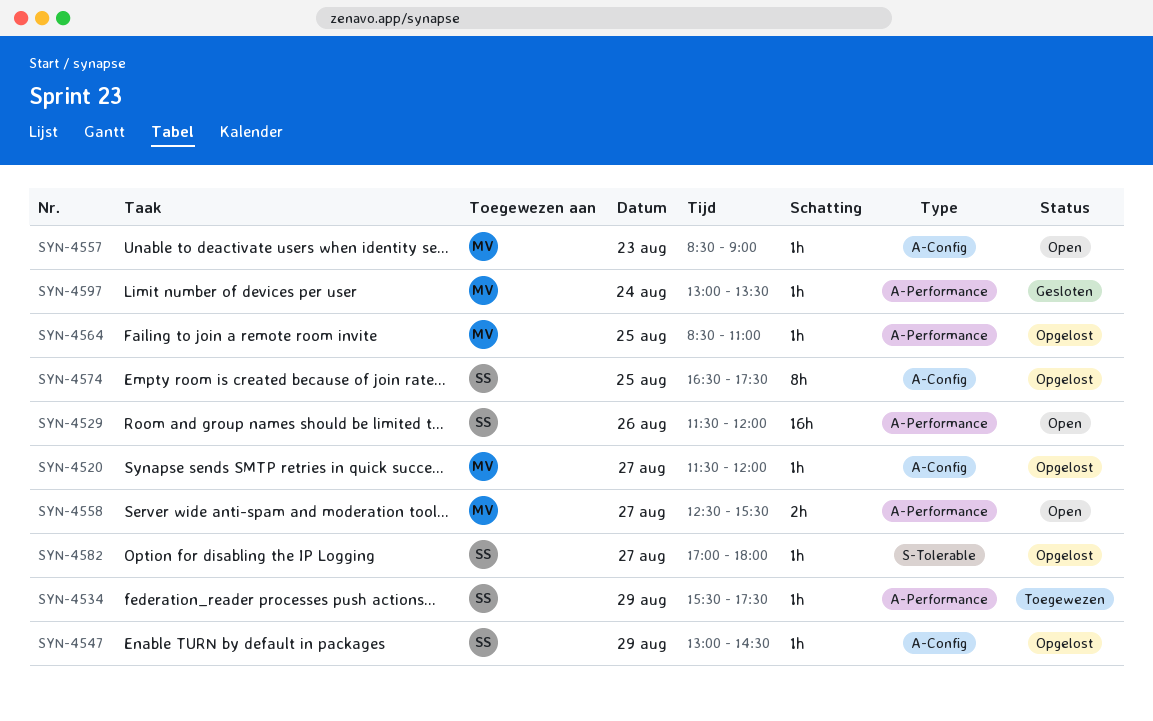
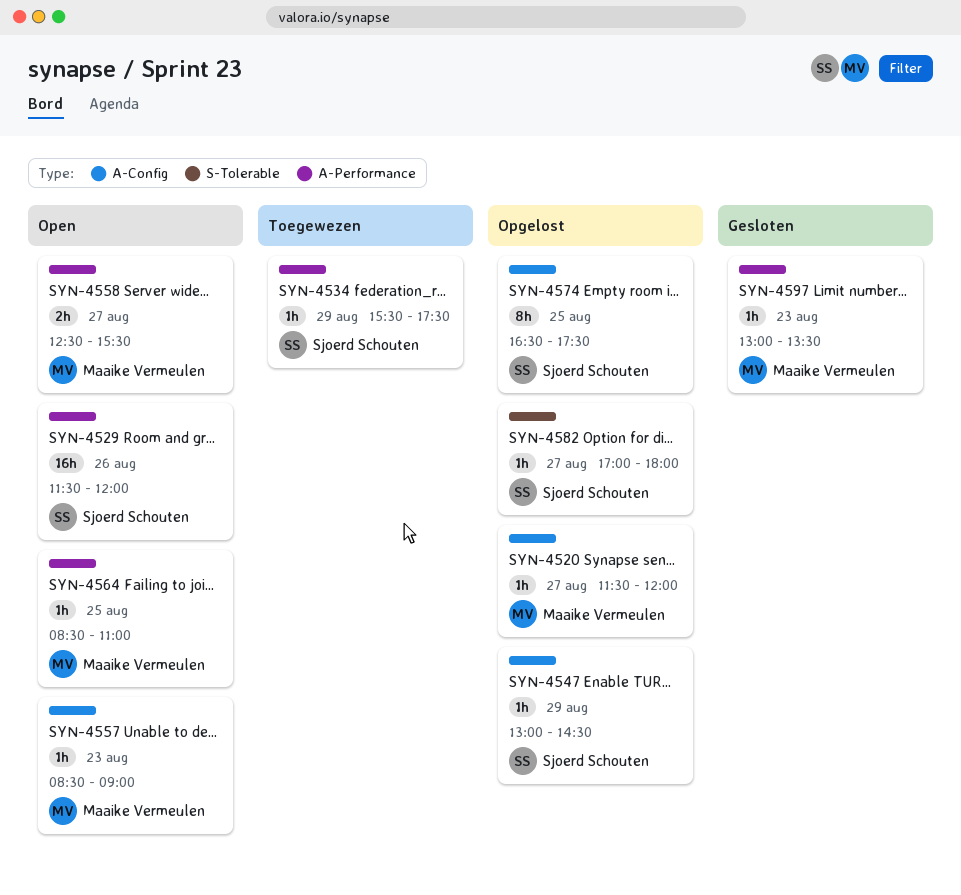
SYN-4564, status: Opgelost -> Open
SYN-4597, day: Aug 24 -> Aug 23

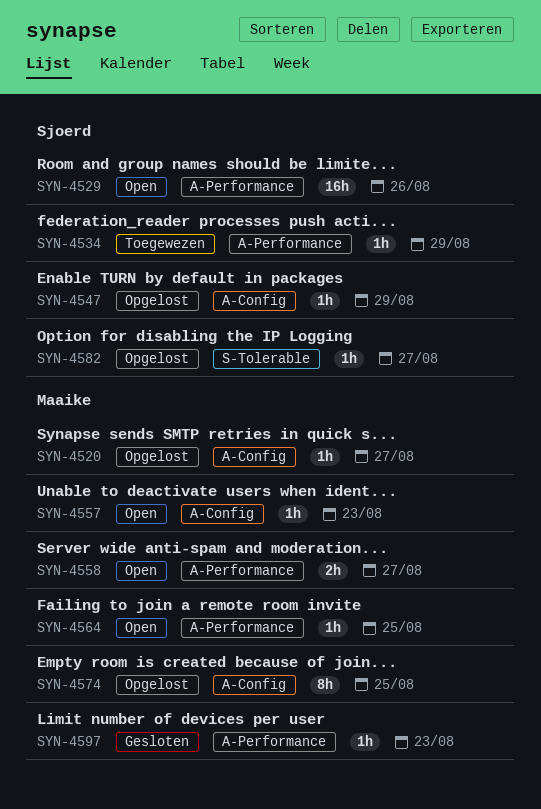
SYN-4574, owner: Sjoerd Schouten -> Maaike Vermeulen

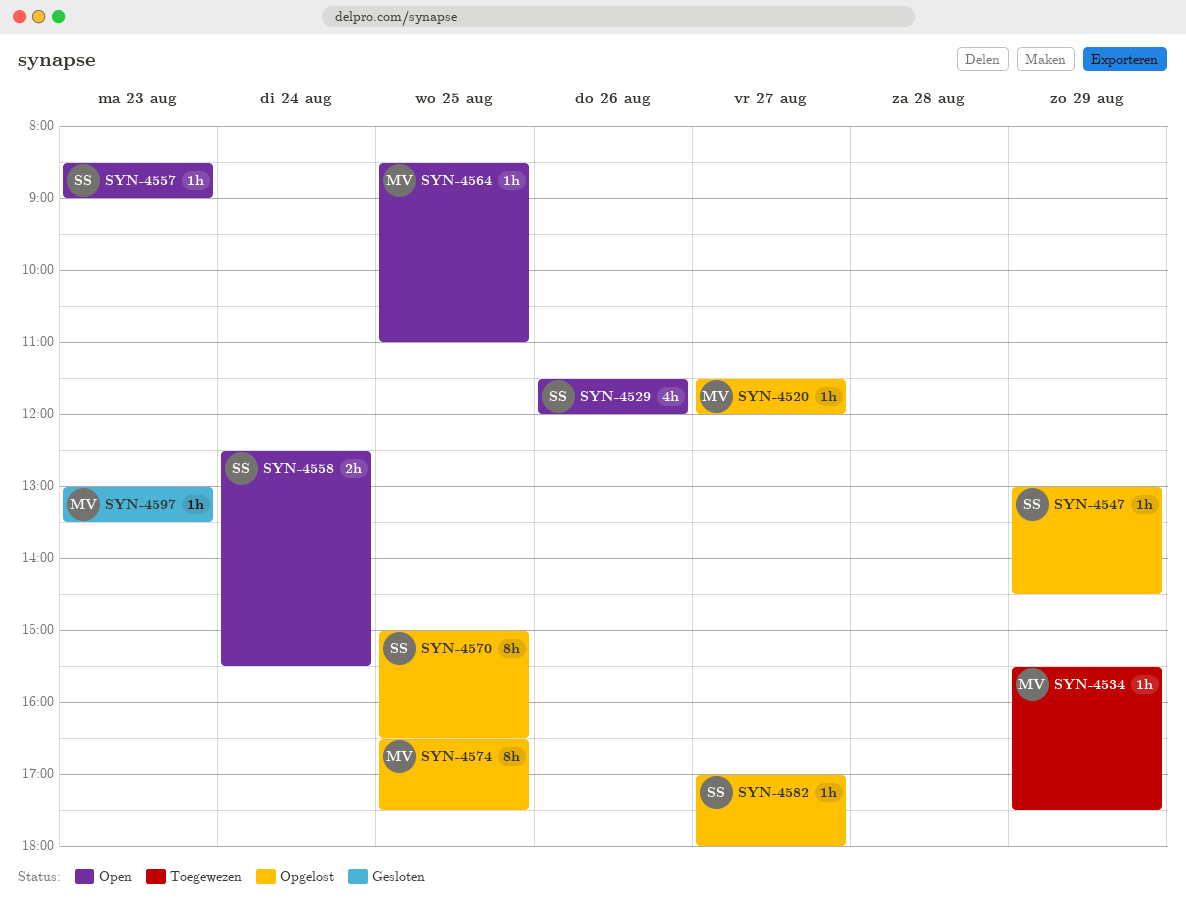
SYN-4529, estimate: 16h -> 4h
SYN-4534, owner: Sjoerd -> Maaike
SYN-4557, owner: Maaike -> Sjoerd
SYN-4558, owner: Maaike -> Sjoerd
SYN-4558, day: Aug 27 -> Aug 24
SYN-4570: none -> present

